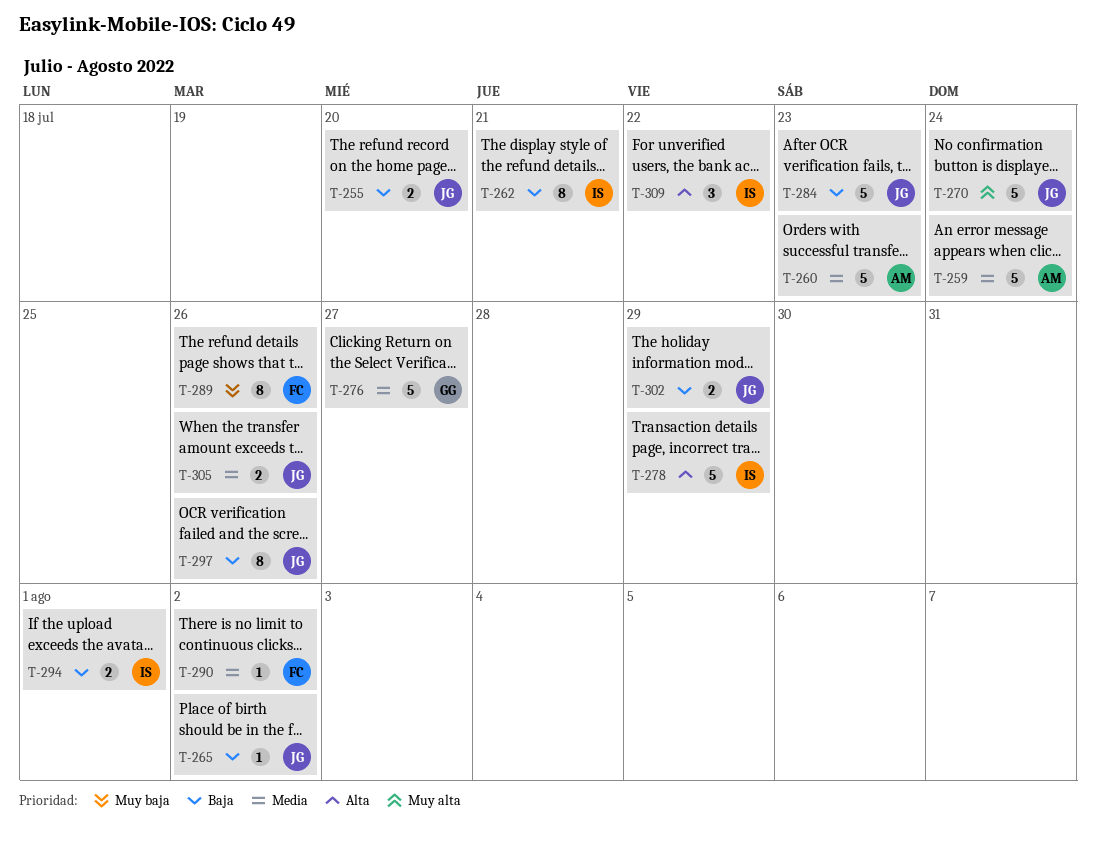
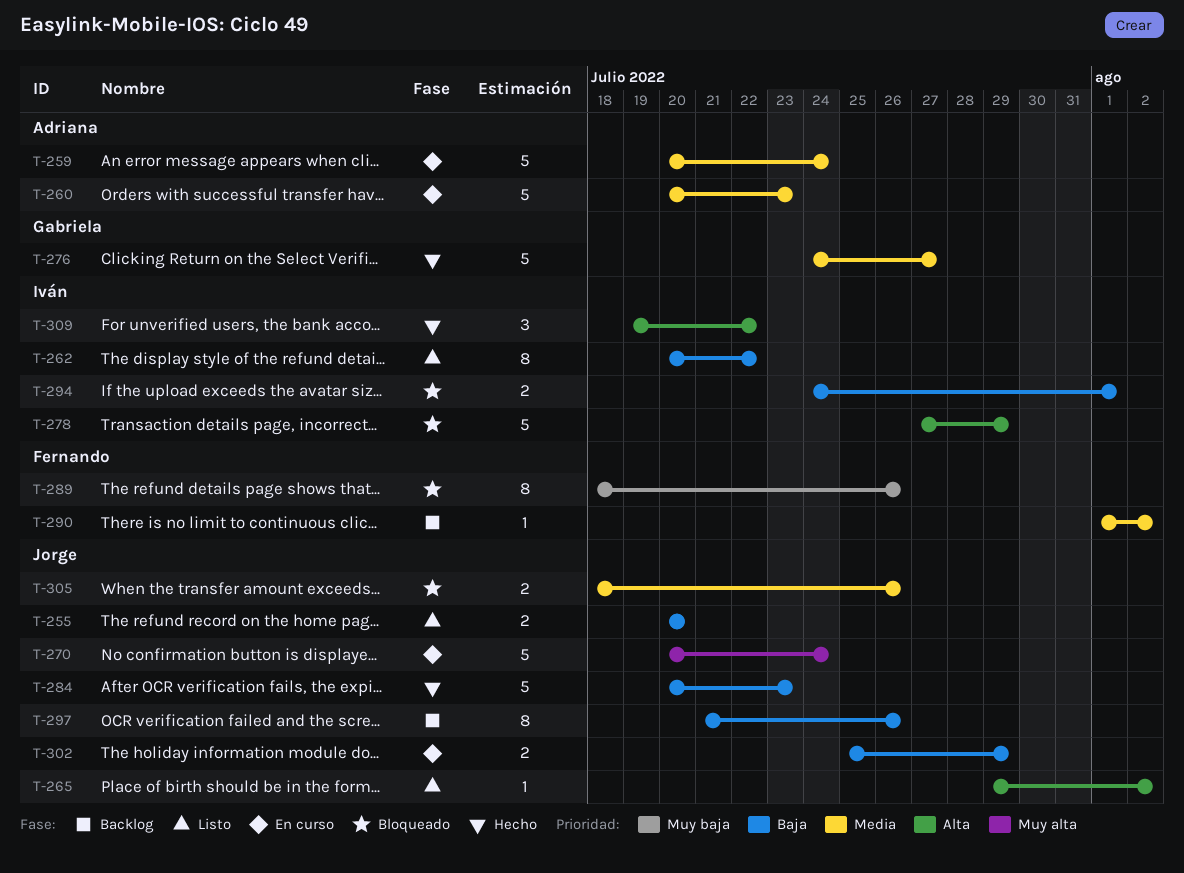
T-262, due: Jul 21 -> Jul 22
T-265, priority: Baja -> Alta

